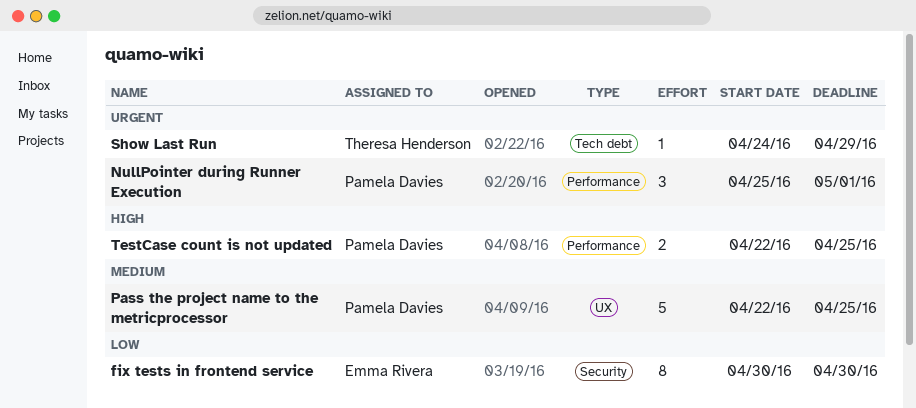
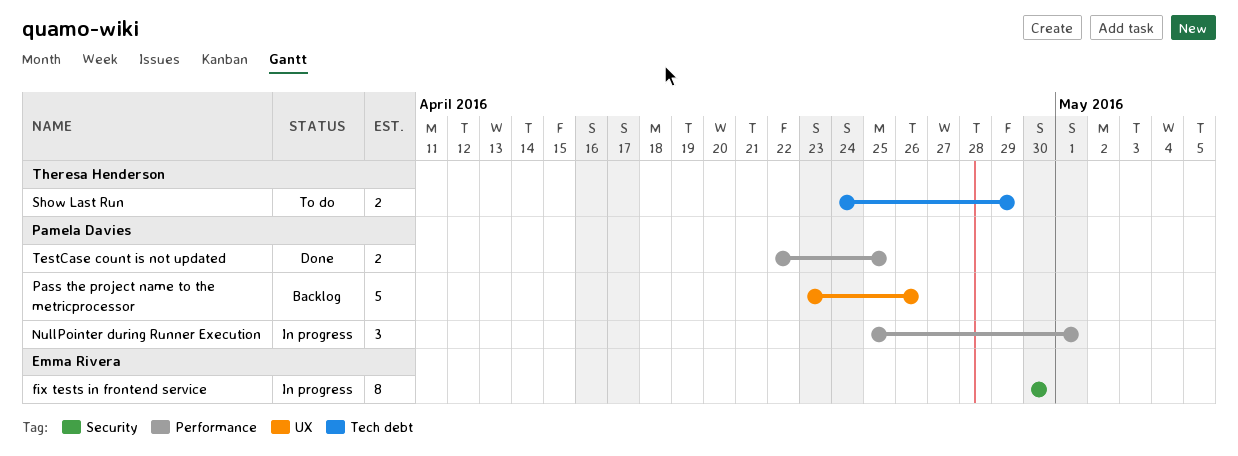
Pass the project name to the metricprocessor, start: Apr 22 -> Apr 23
Pass the project name to the metricprocessor, due: Apr 25 -> Apr 26
Show Last Run, estimate: 1 -> 2

